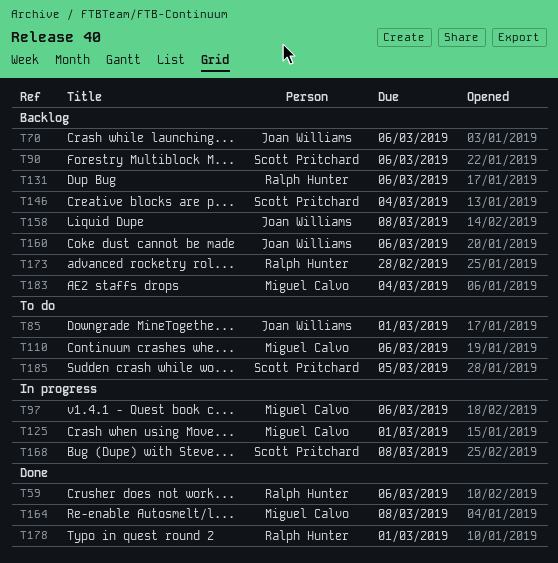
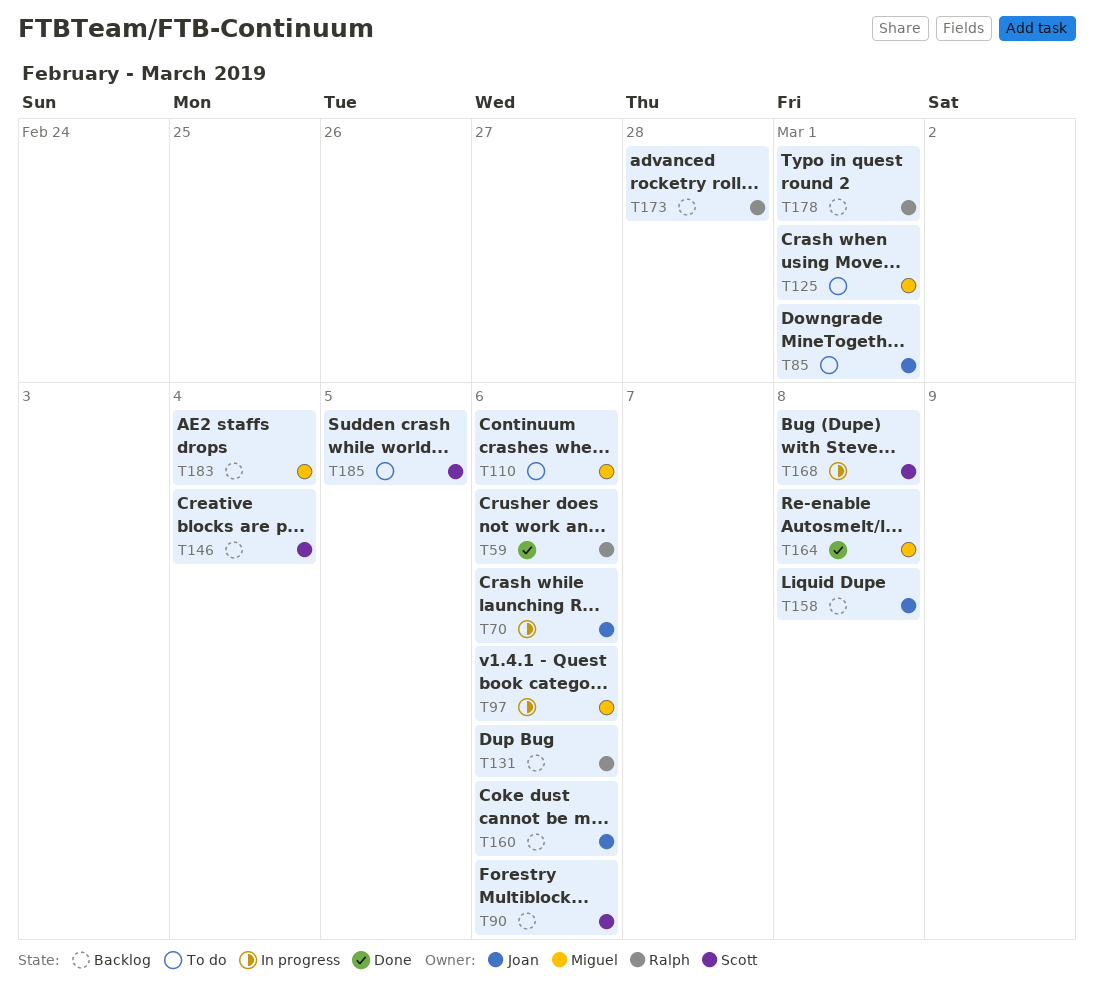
T70, status: Backlog -> In progress
T125, status: In progress -> To do
T178, status: Done -> Backlog

